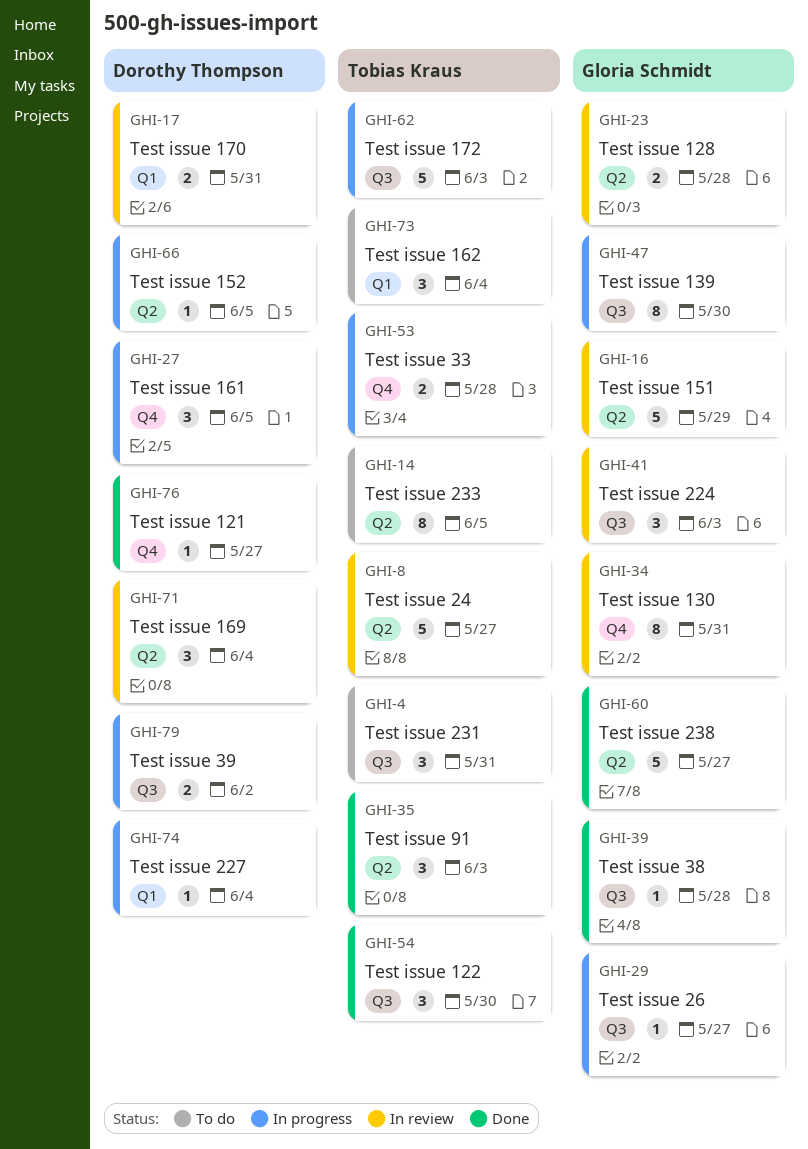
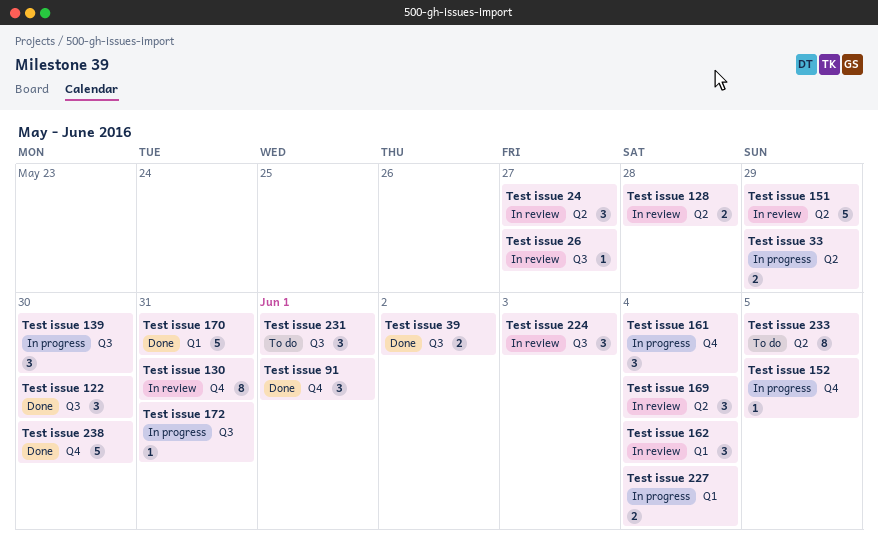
Test issue 121: present -> none
Test issue 139, estimate: 8 -> 3
Test issue 152, label: Q2 -> Q4
Test issue 161, due: Jun 5 -> Jun 4
Test issue 162, status: To do -> In review
Test issue 170, status: In review -> Done
Test issue 170, estimate: 2 -> 5
Test issue 172, estimate: 5 -> 1
Test issue 172, due: Jun 3 -> May 31
Test issue 227, estimate: 1 -> 2
Test issue 231, due: May 31 -> Jun 1
Test issue 238, label: Q2 -> Q4
Test issue 238, due: May 27 -> May 30
Test issue 24, estimate: 5 -> 3
Test issue 26, status: In progress -> In review
Test issue 33, label: Q4 -> Q2
Test issue 33, due: May 28 -> May 29
Test issue 38: present -> none
Test issue 39, status: In progress -> Done
Test issue 91, label: Q2 -> Q4
Test issue 91, due: Jun 3 -> Jun 1

